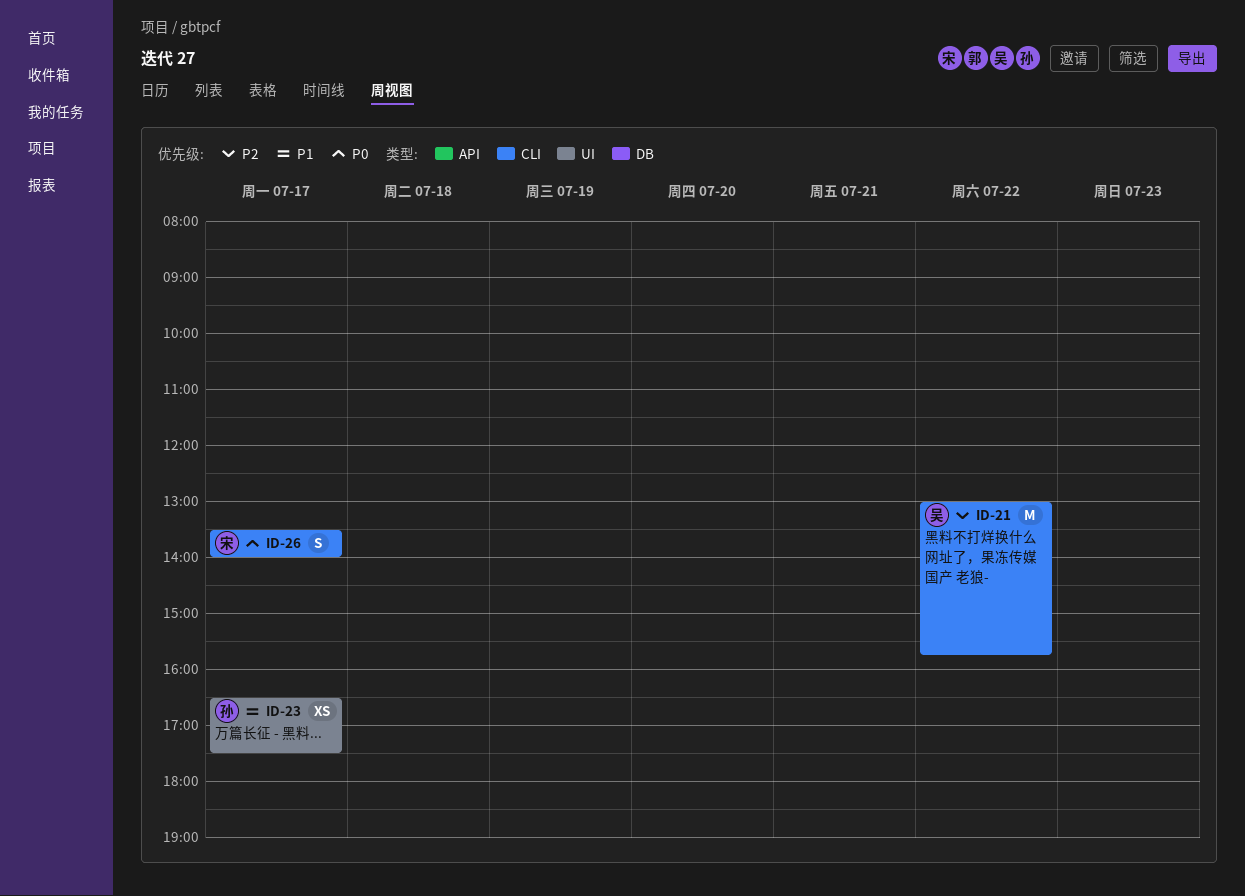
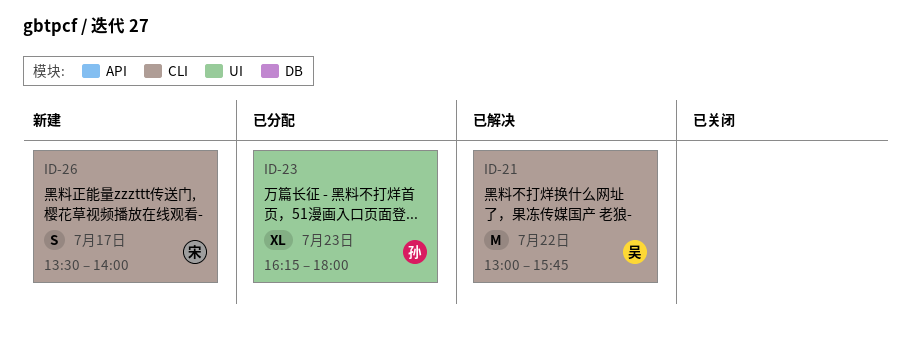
ID-23, estimate: XS -> XL
ID-23, day: Jul 17 -> Jul 23
ID-23, begins: 16:30 -> 16:15
ID-23, ends: 17:30 -> 18:00

